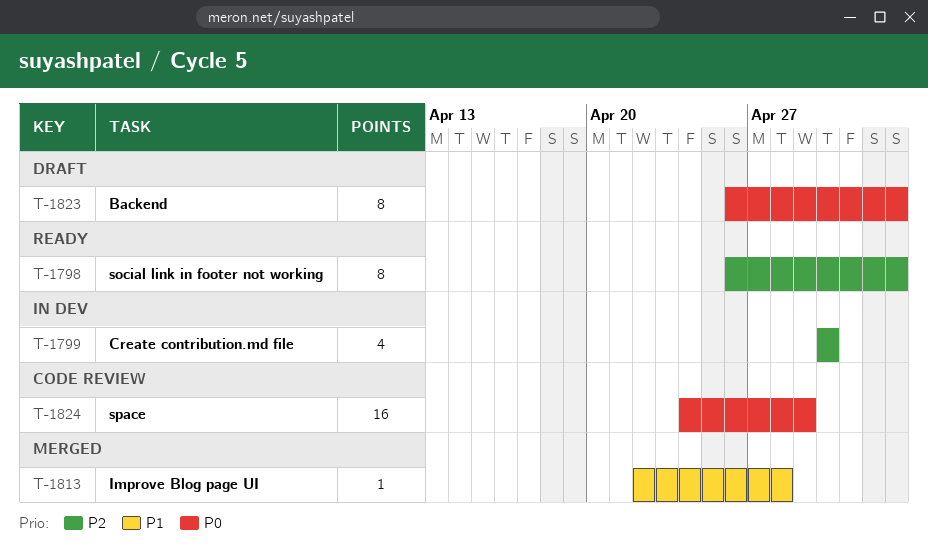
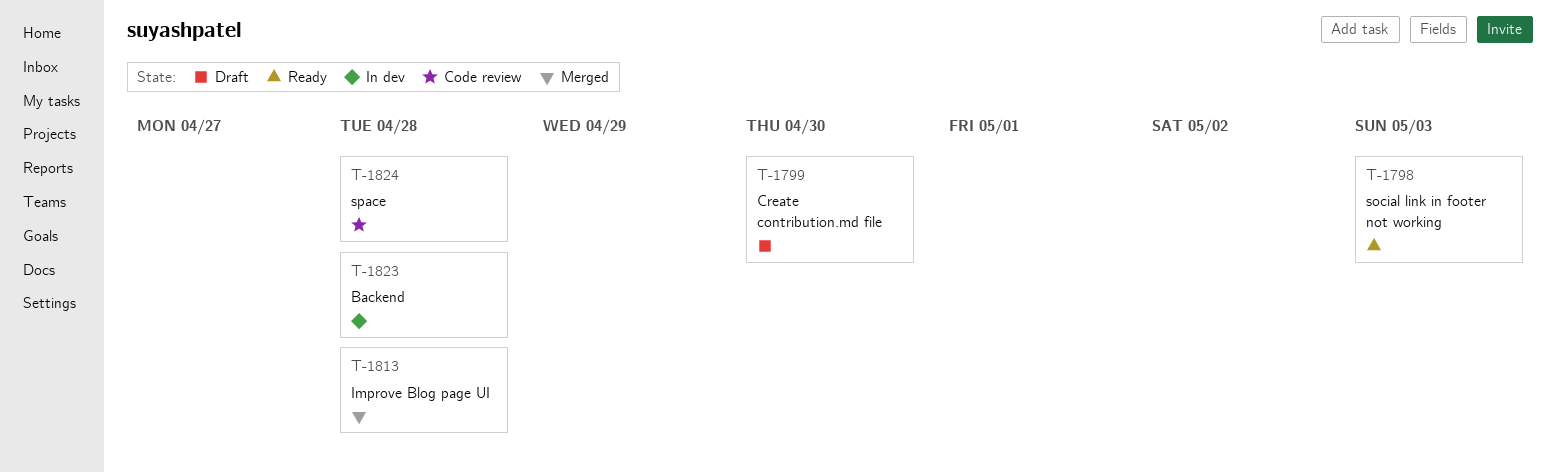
T-1799, status: In dev -> Draft
T-1823, status: Draft -> In dev
T-1823, due: May 3 -> Apr 28
T-1824, due: Apr 29 -> Apr 28

